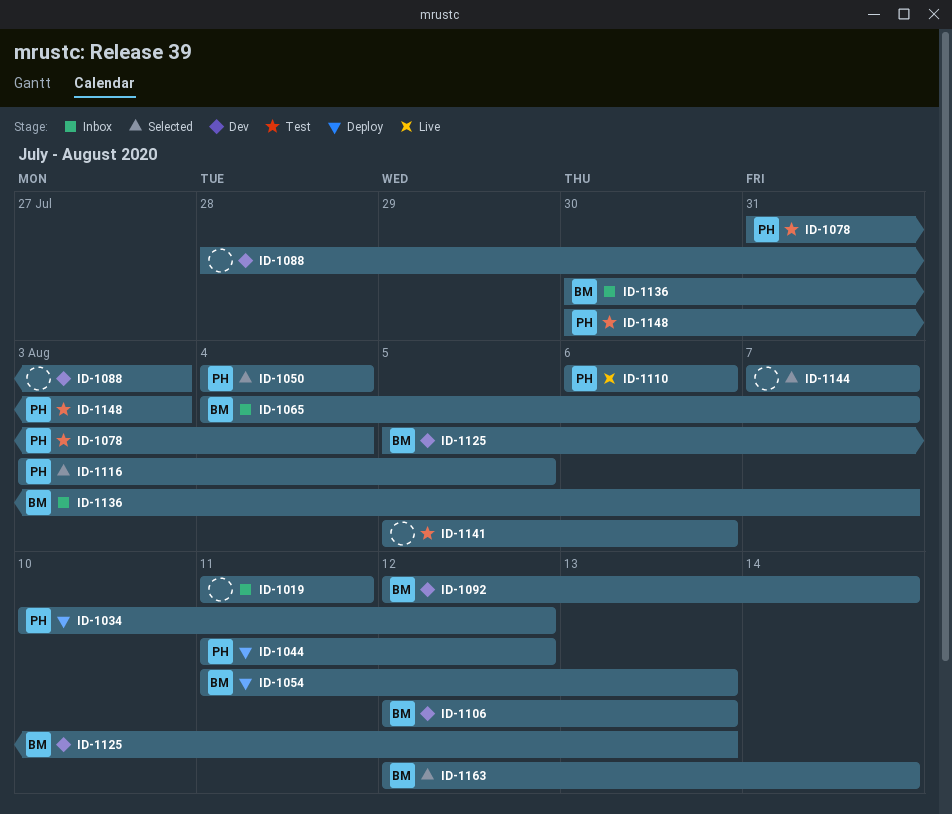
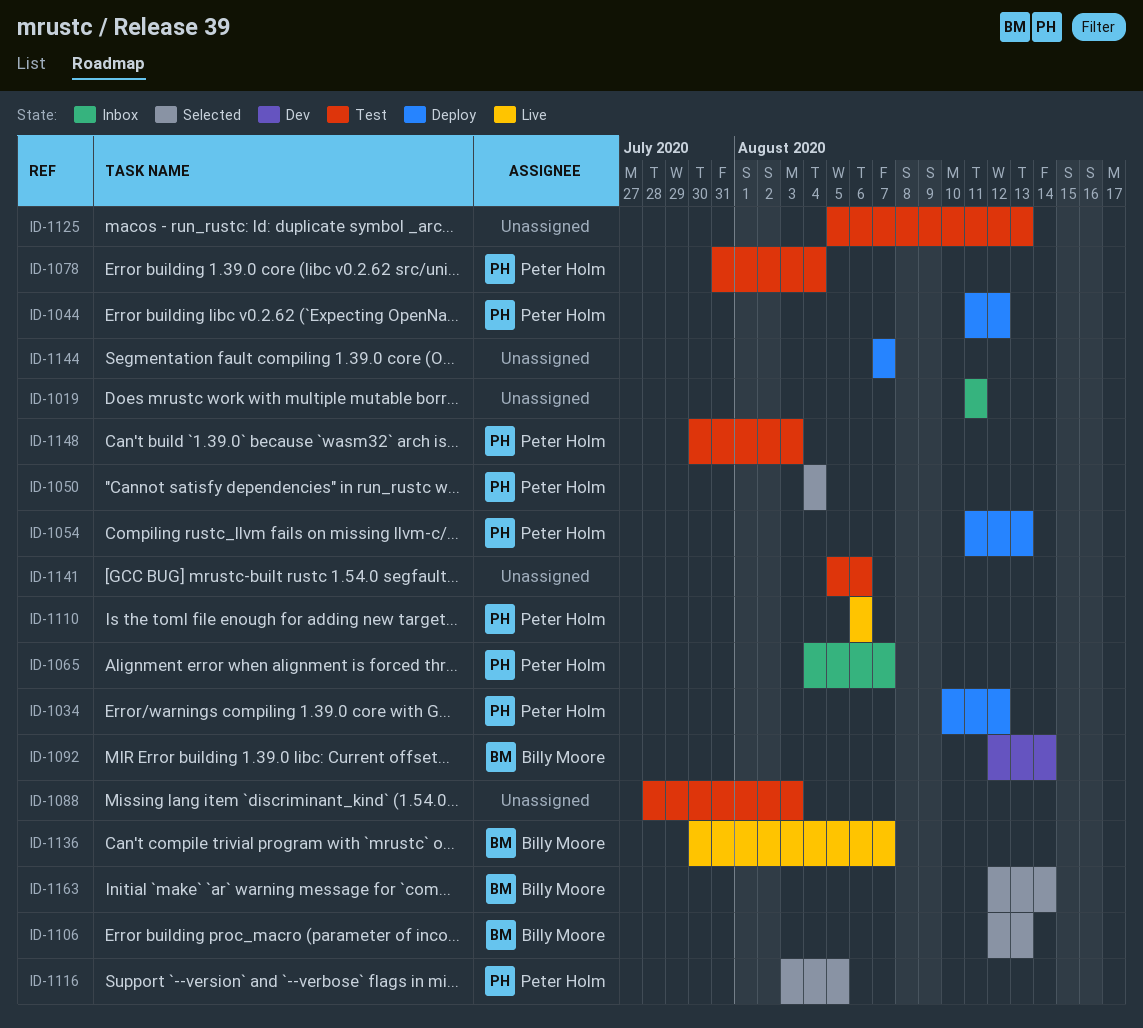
ID-1054, owner: Billy Moore -> Peter Holm
ID-1065, owner: Billy Moore -> Peter Holm
ID-1088, status: Dev -> Test
ID-1106, status: Dev -> Selected
ID-1125, status: Dev -> Test
ID-1125, owner: Billy Moore -> none
ID-1136, status: Inbox -> Live
ID-1144, status: Selected -> Deploy

